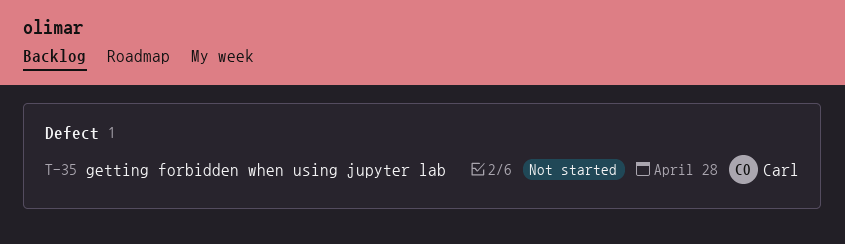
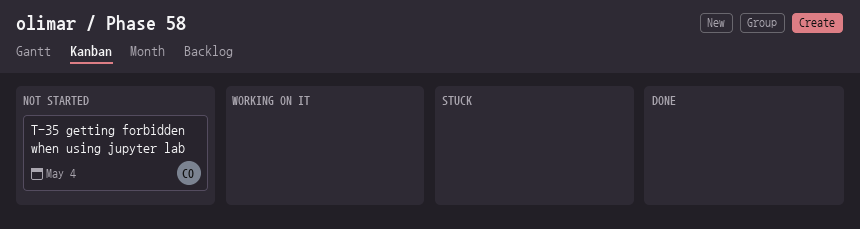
T-35, due: Apr 28 -> May 4

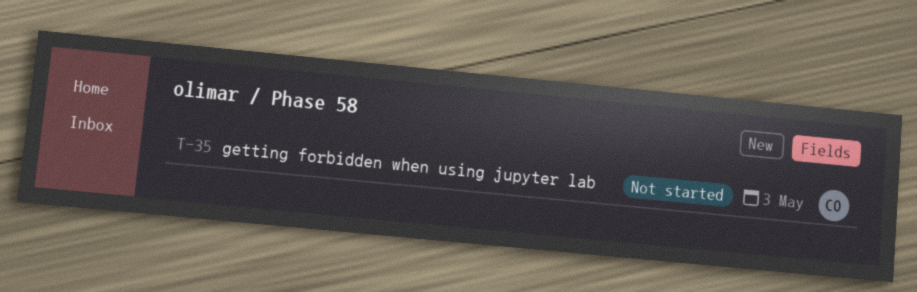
T-35, due: May 4 -> May 3

